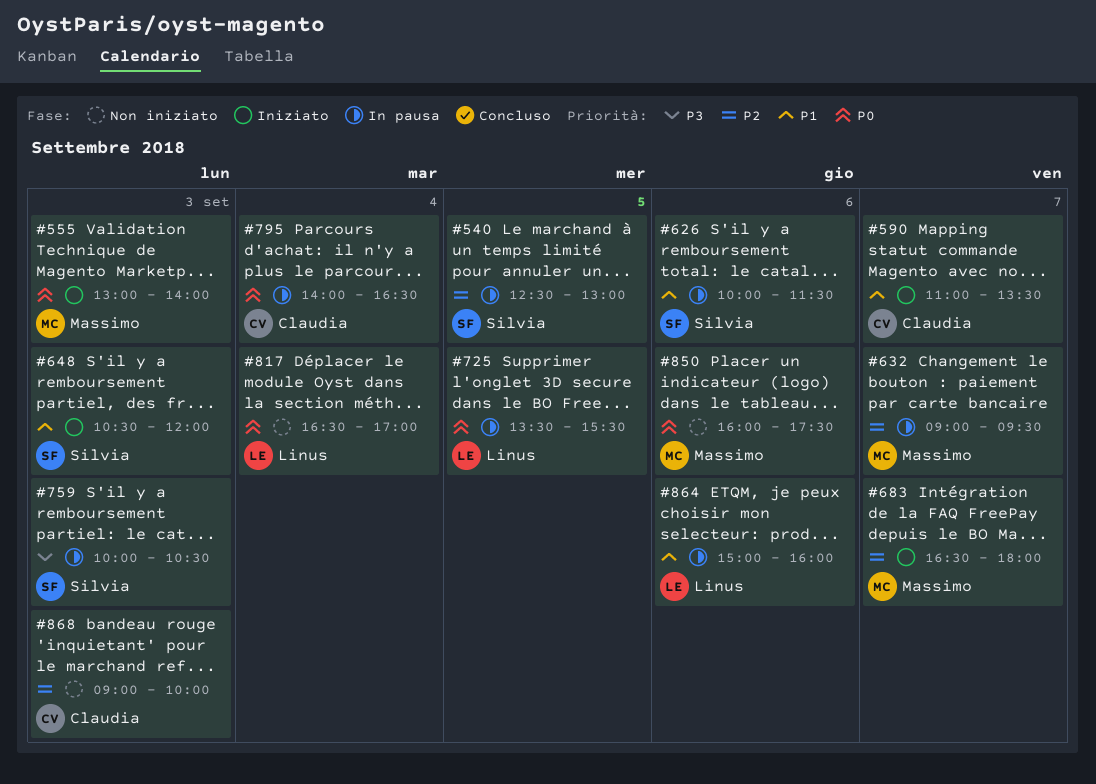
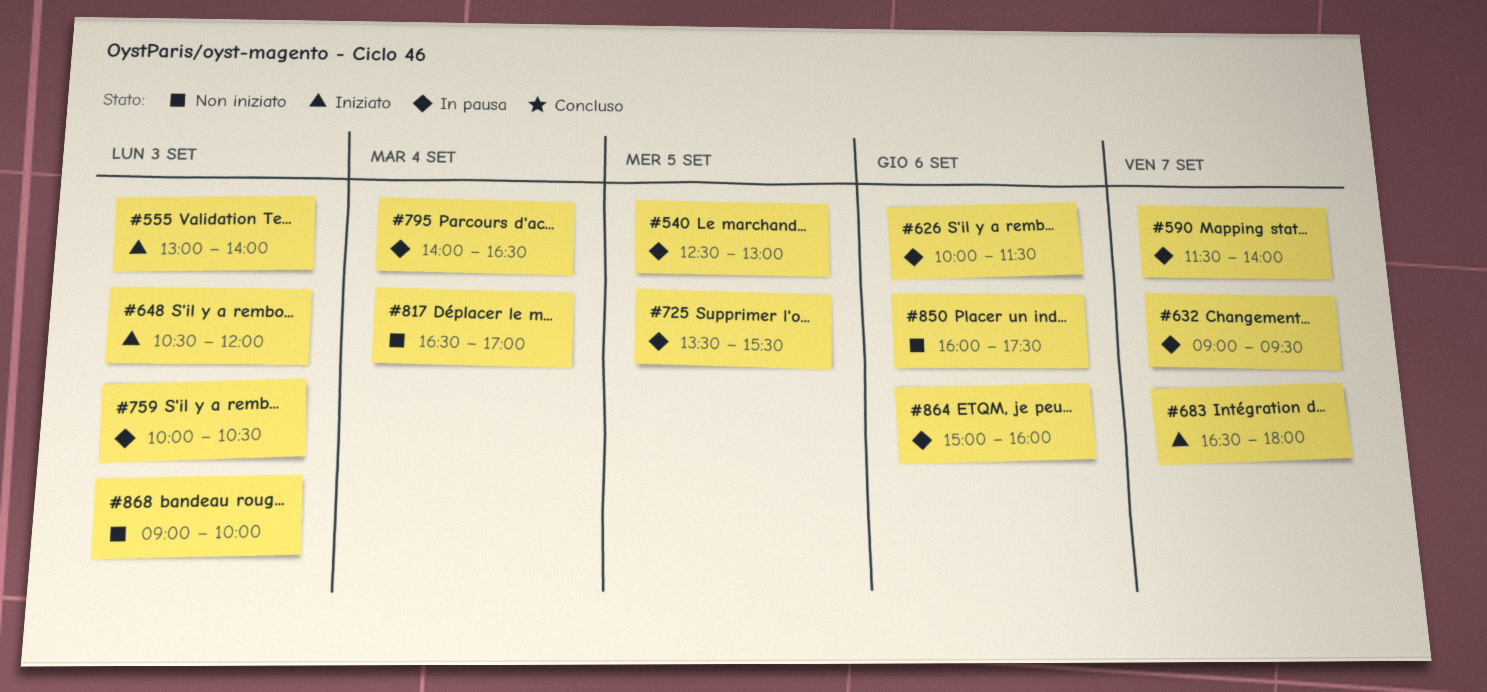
#590, status: Iniziato -> In pausa
#590, begins: 11:00 -> 11:30
#590, ends: 13:30 -> 14:00

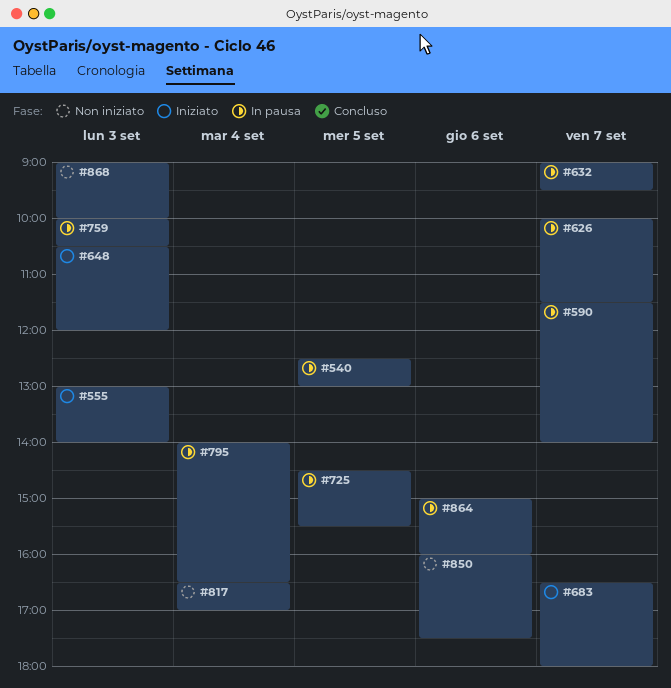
#626, day: Sep 6 -> Sep 7
#725, begins: 13:30 -> 14:30

